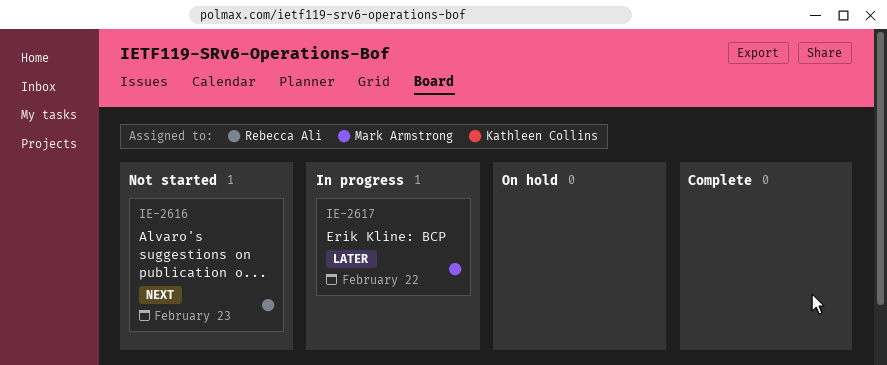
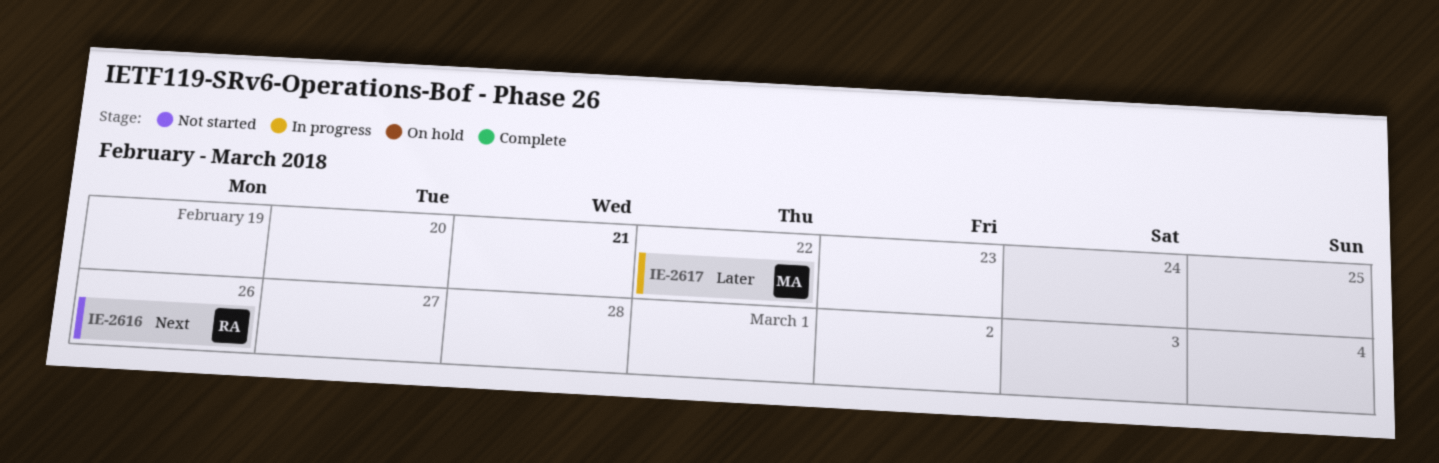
IE-2616, due: Feb 23 -> Feb 26

